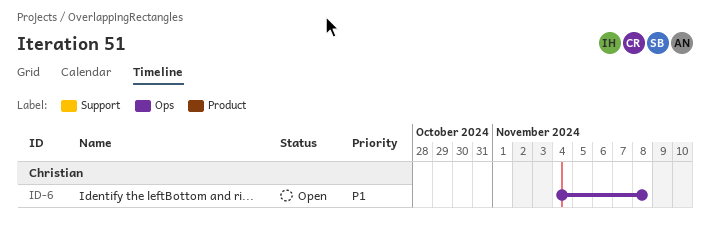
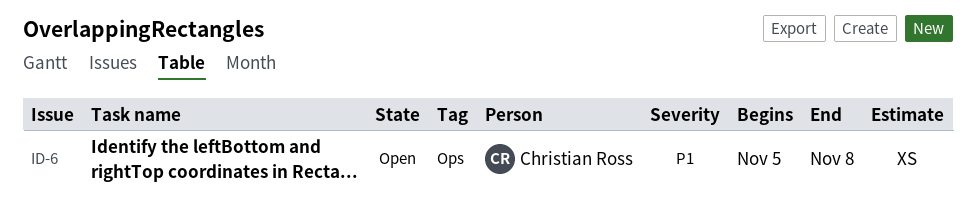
ID-6, start: Nov 4 -> Nov 5

